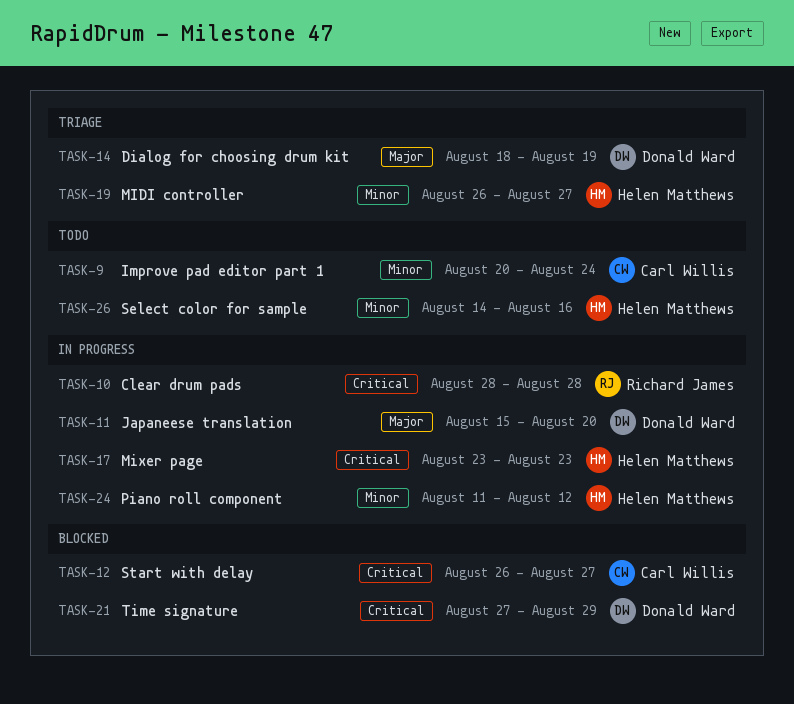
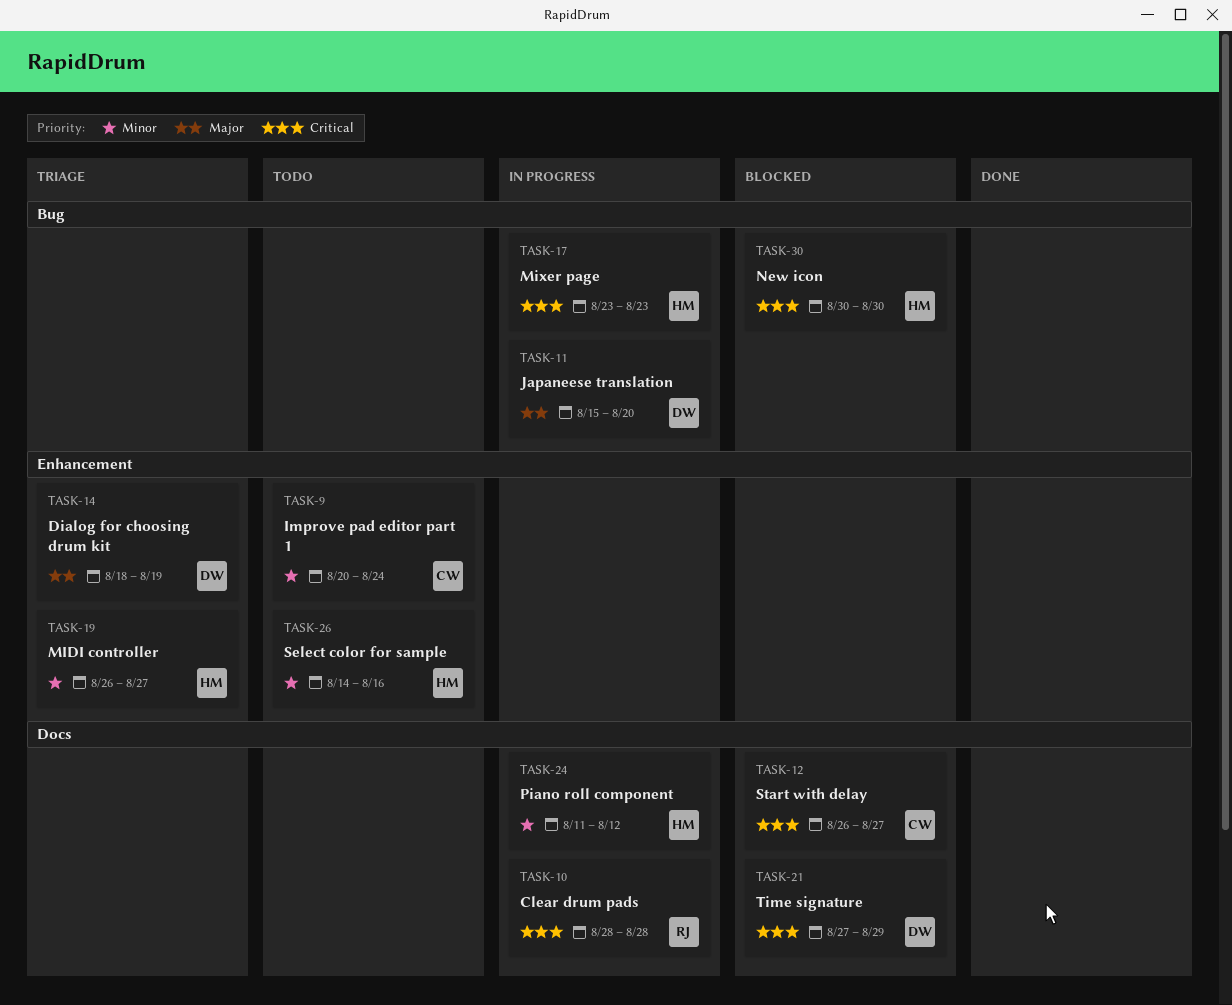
TASK-30: none -> present

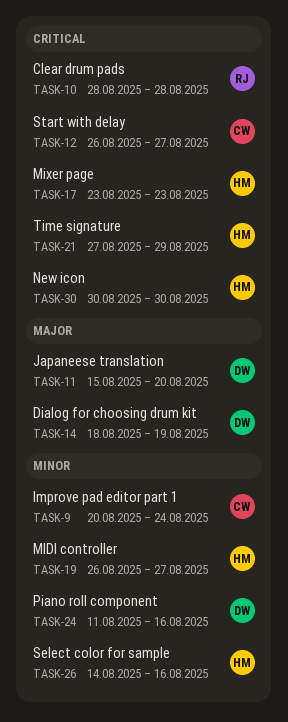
TASK-21, owner: DW -> HM
TASK-24, owner: HM -> DW
TASK-24, due: Aug 12 -> Aug 16

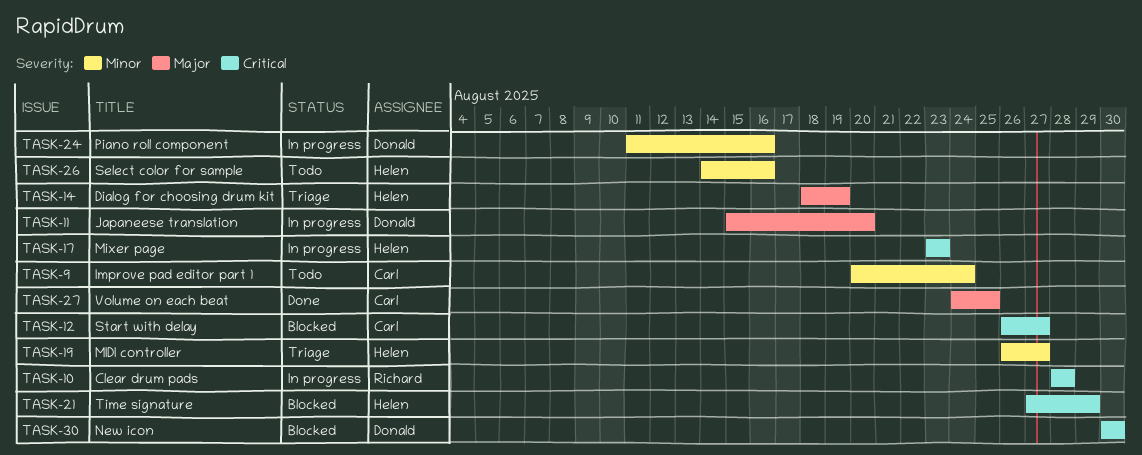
TASK-14, owner: Donald -> Helen
TASK-27: none -> present
TASK-30, owner: Helen -> Donald

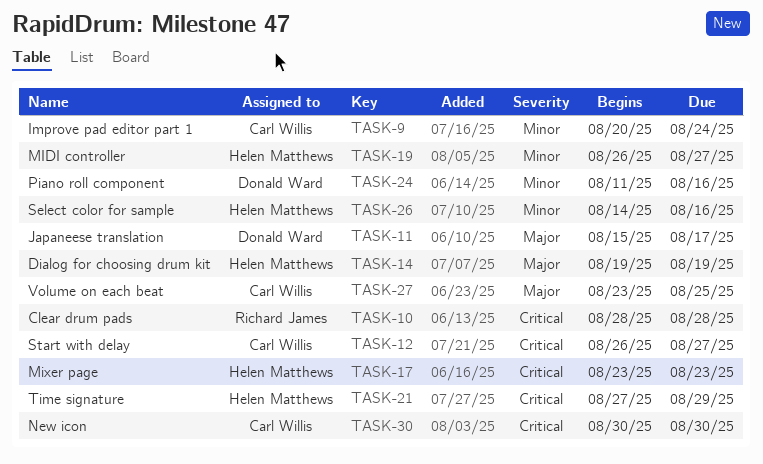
TASK-11, due: Aug 20 -> Aug 17
TASK-14, start: Aug 18 -> Aug 19
TASK-27, start: Aug 24 -> Aug 23
TASK-30, owner: Donald Ward -> Carl Willis

